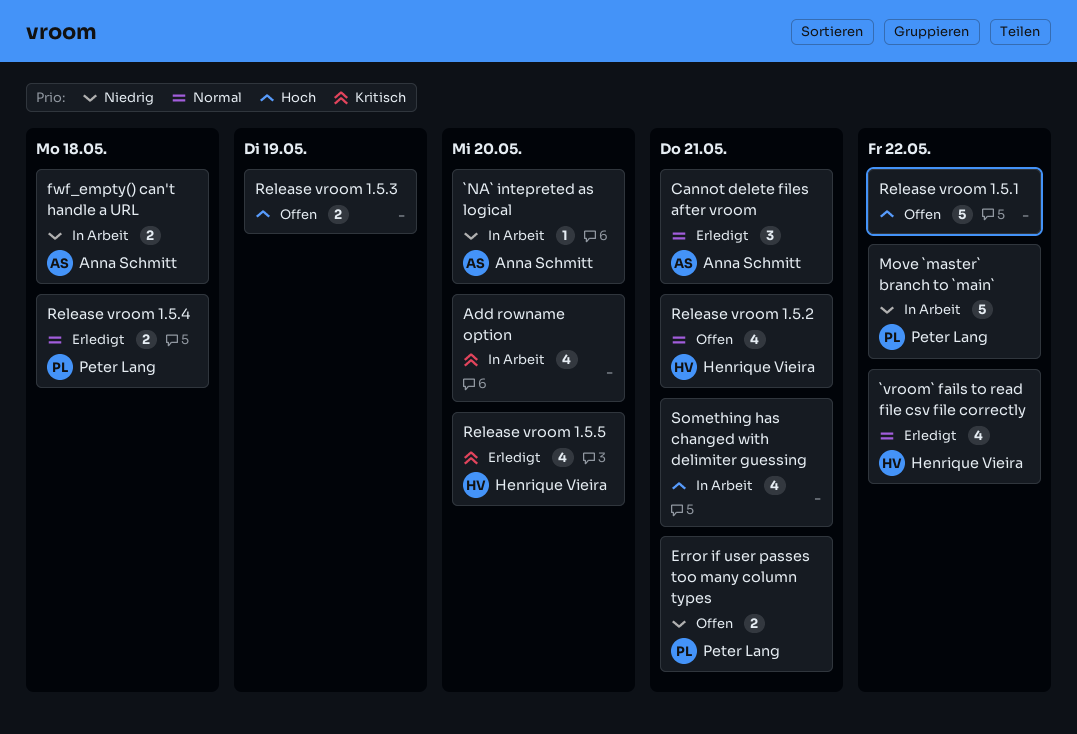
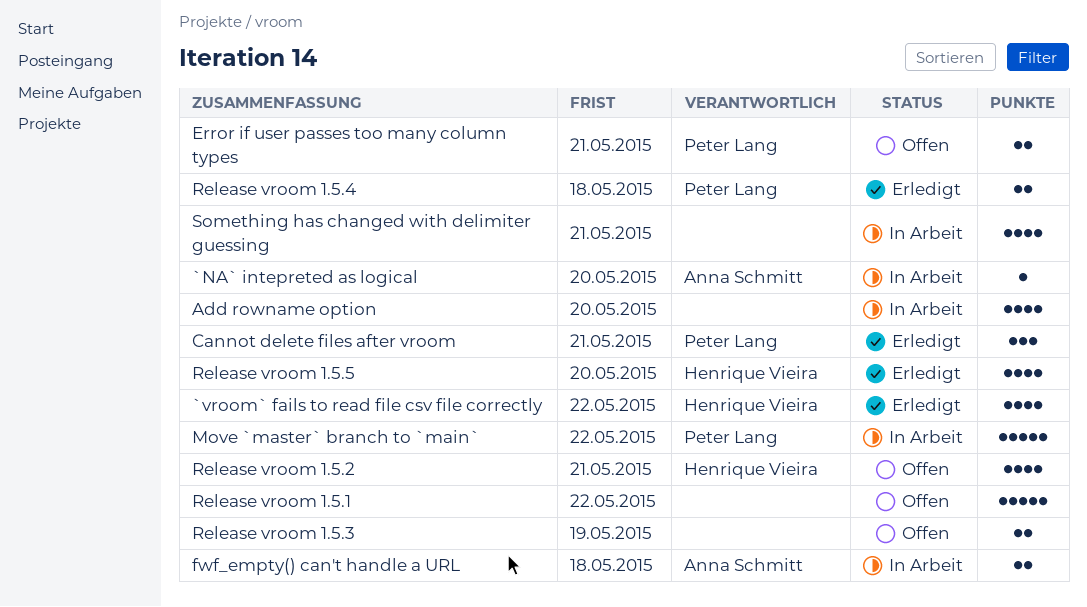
Cannot delete files after vroom, owner: Anna Schmitt -> Peter Lang

